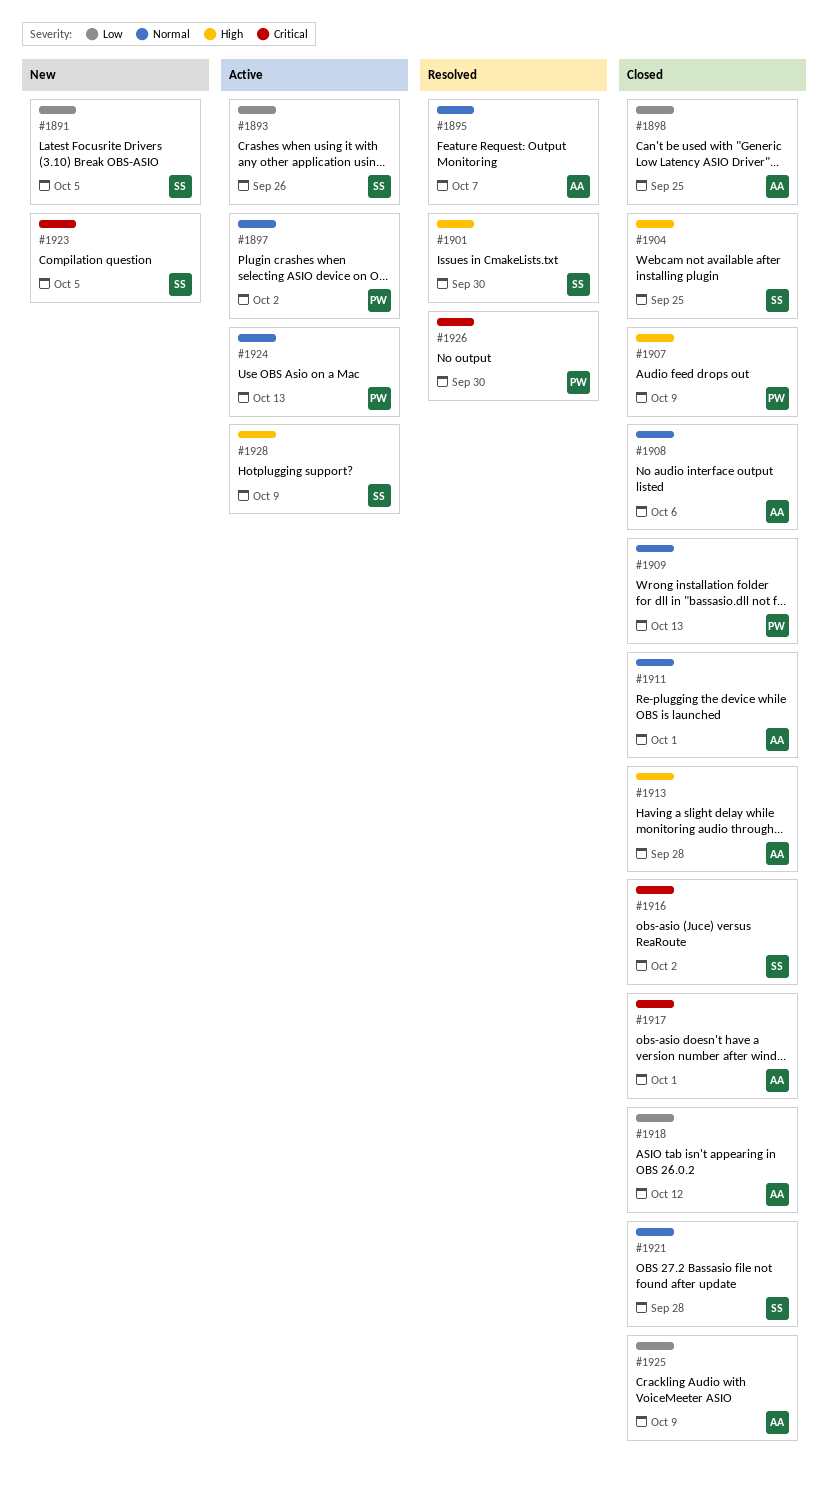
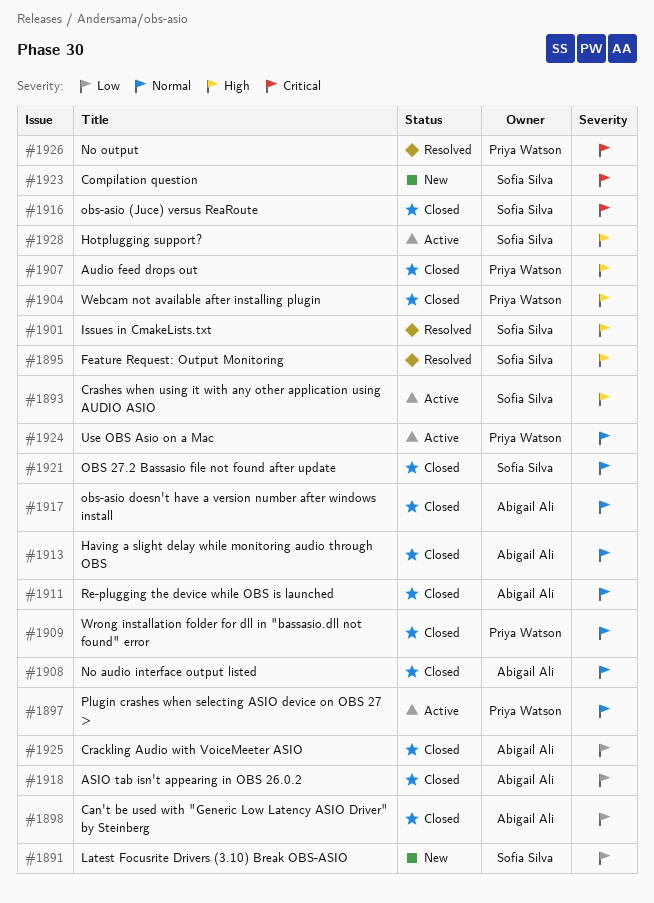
#1893, priority: Low -> High
#1895, owner: Abigail Ali -> Sofia Silva
#1895, priority: Normal -> High
#1904, owner: Sofia Silva -> Priya Watson
#1913, priority: High -> Normal
#1917, priority: Critical -> Normal

